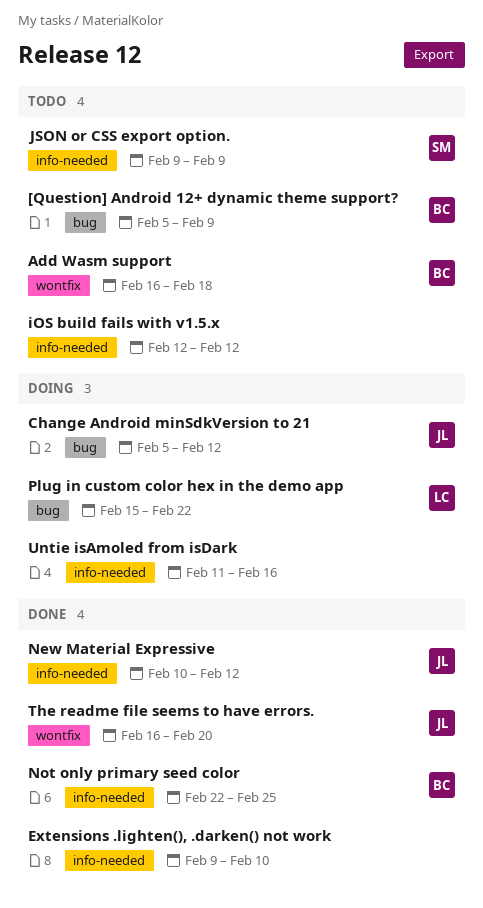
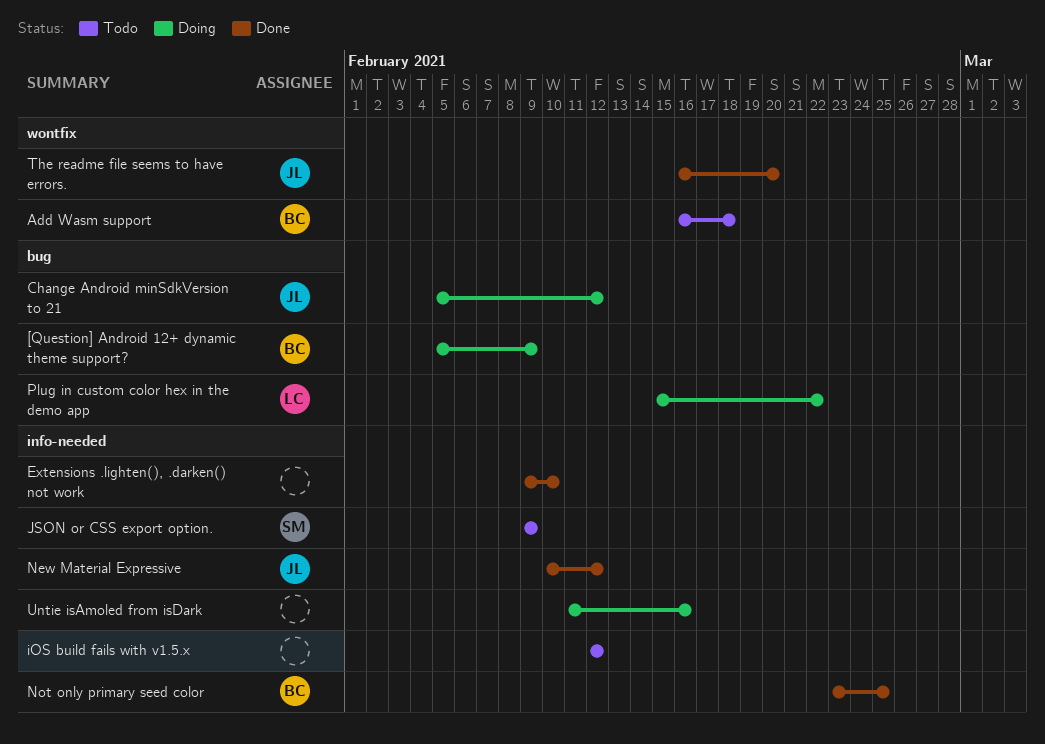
[Question] Android 12+ dynamic theme support?, status: Todo -> Doing
Not only primary seed color, start: Feb 22 -> Feb 23

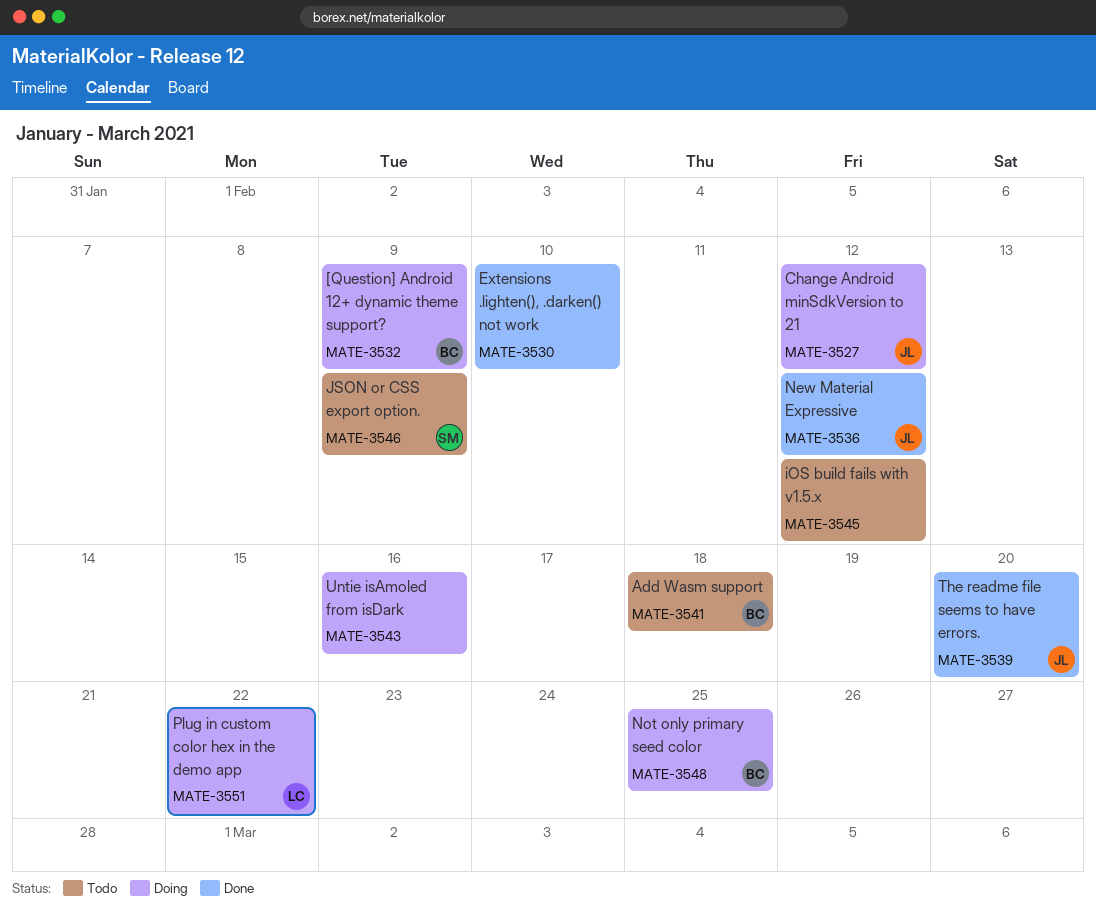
Not only primary seed color, status: Done -> Doing

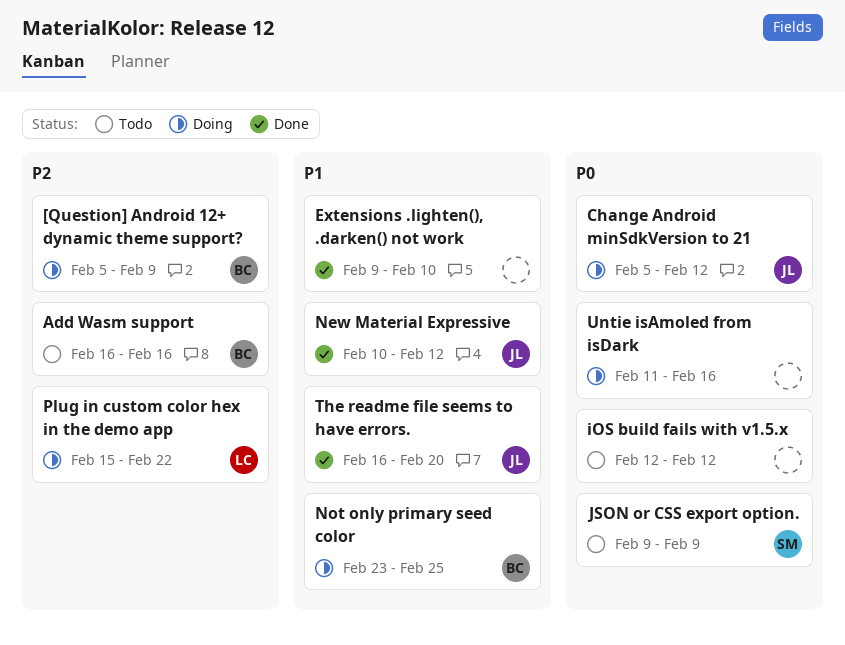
Add Wasm support, due: Feb 18 -> Feb 16

